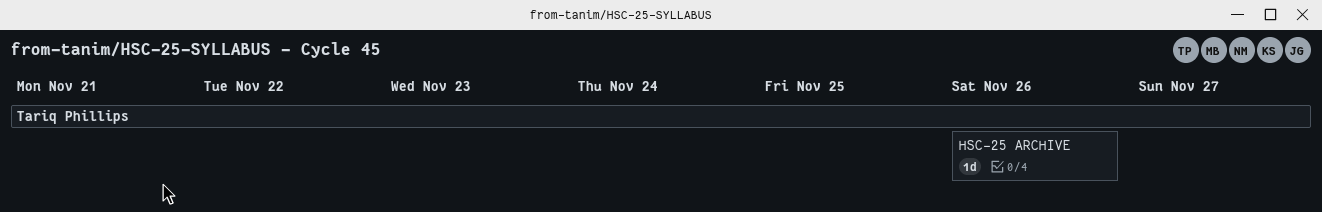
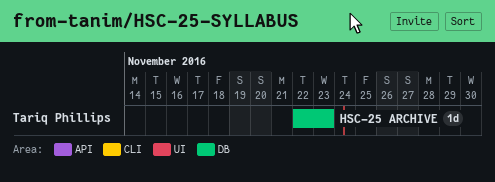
HSC-25 ARCHIVE, due: Nov 26 -> Nov 23

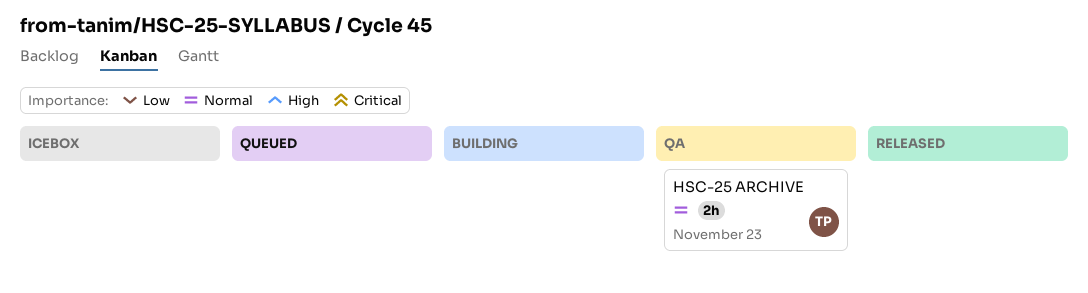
HSC-25 ARCHIVE, estimate: 1d -> 2h

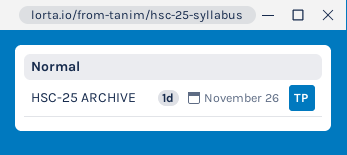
HSC-25 ARCHIVE, estimate: 2h -> 1d
HSC-25 ARCHIVE, due: Nov 23 -> Nov 26

